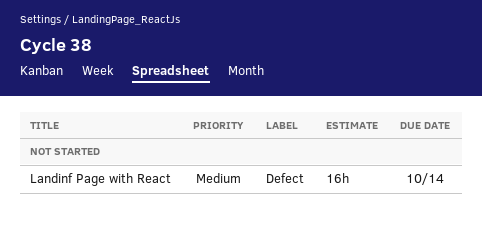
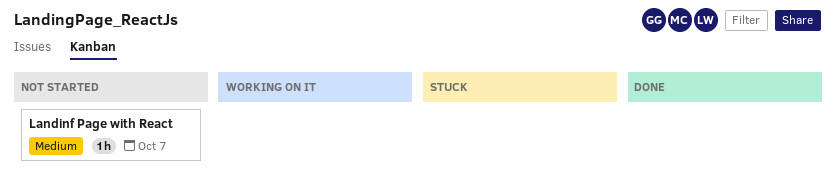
Landinf Page with React, estimate: 16h -> 1h
Landinf Page with React, due: Oct 14 -> Oct 7

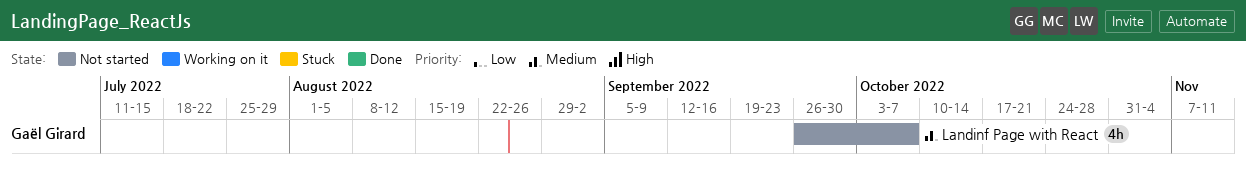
Landinf Page with React, estimate: 1h -> 4h

